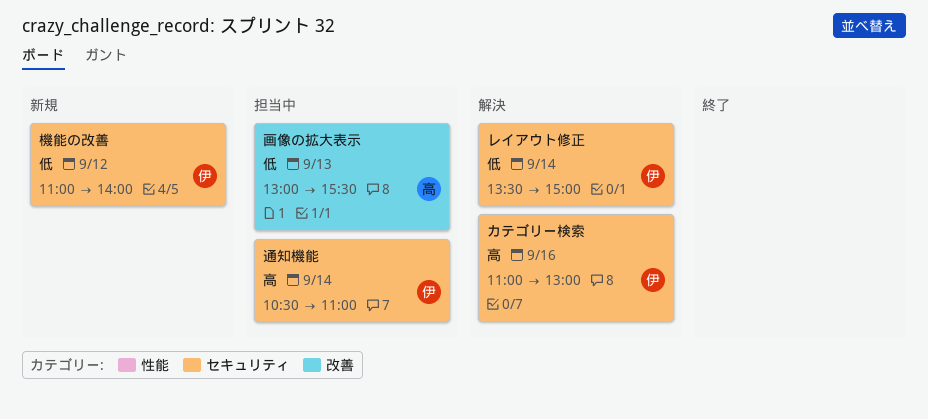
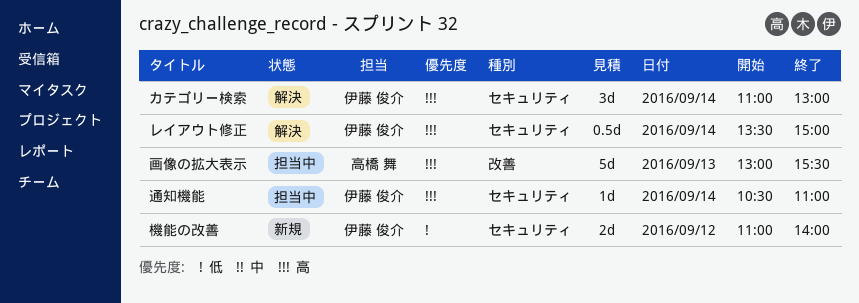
カテゴリー検索, day: Sep 16 -> Sep 14
レイアウト修正, priority: 低 -> 高
画像の拡大表示, priority: 低 -> 高

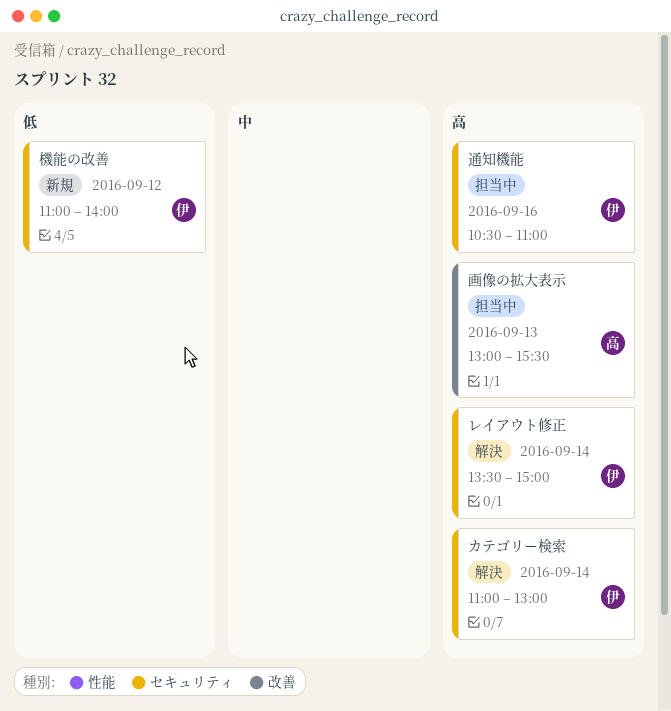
通知機能, day: Sep 14 -> Sep 16

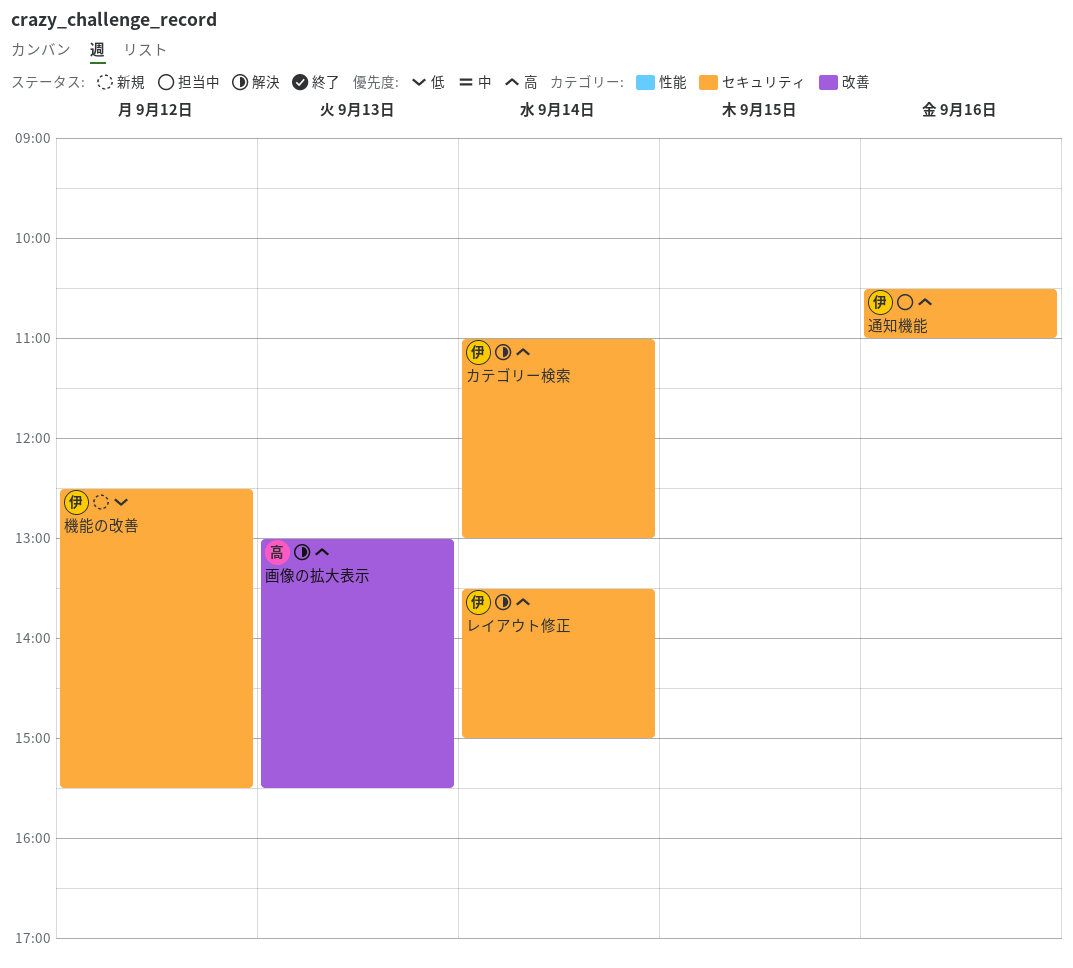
機能の改善, begins: 11:00 -> 12:30
機能の改善, ends: 14:00 -> 15:30
画像の拡大表示, status: 担当中 -> 解決

